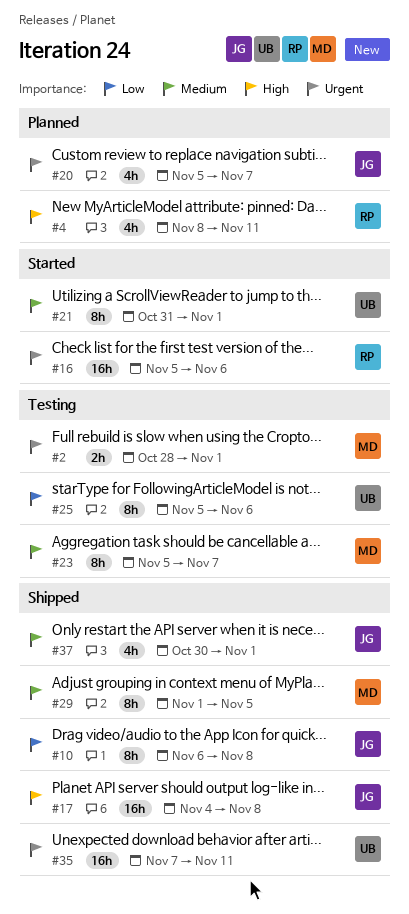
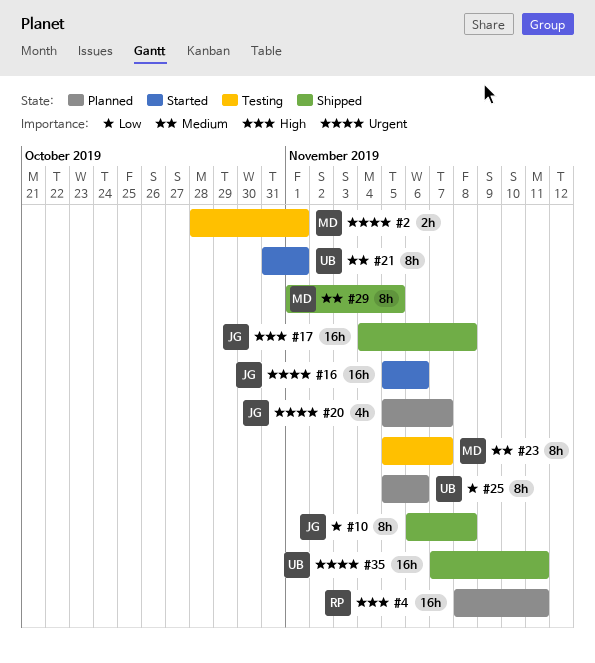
#4, estimate: 4h -> 16h
#16, owner: RP -> JG
#25, status: Testing -> Planned
#37: present -> none

